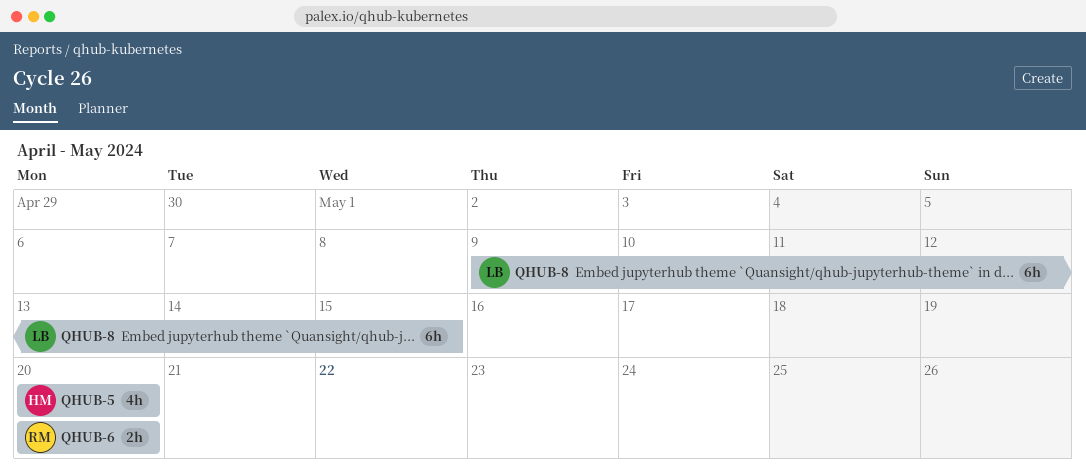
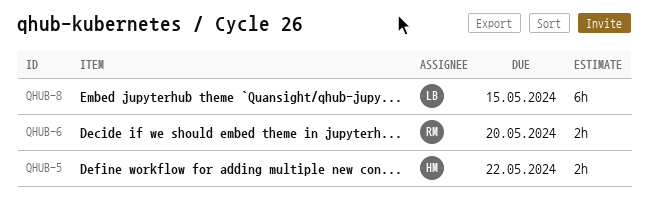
QHUB-5, estimate: 4h -> 2h
QHUB-5, due: May 20 -> May 22

